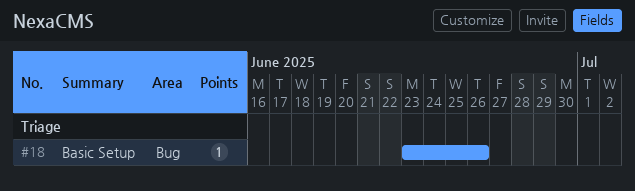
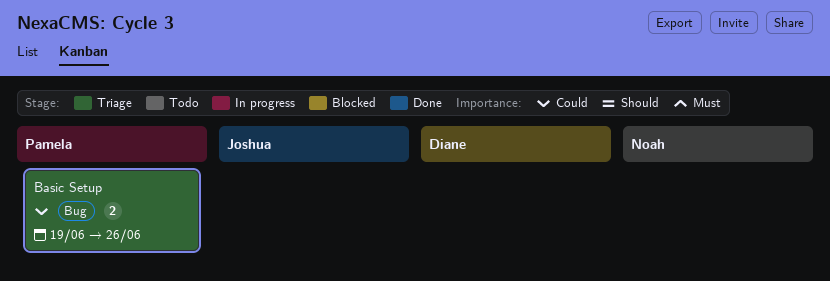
Basic Setup, estimate: 1 -> 2
Basic Setup, start: Jun 23 -> Jun 19

